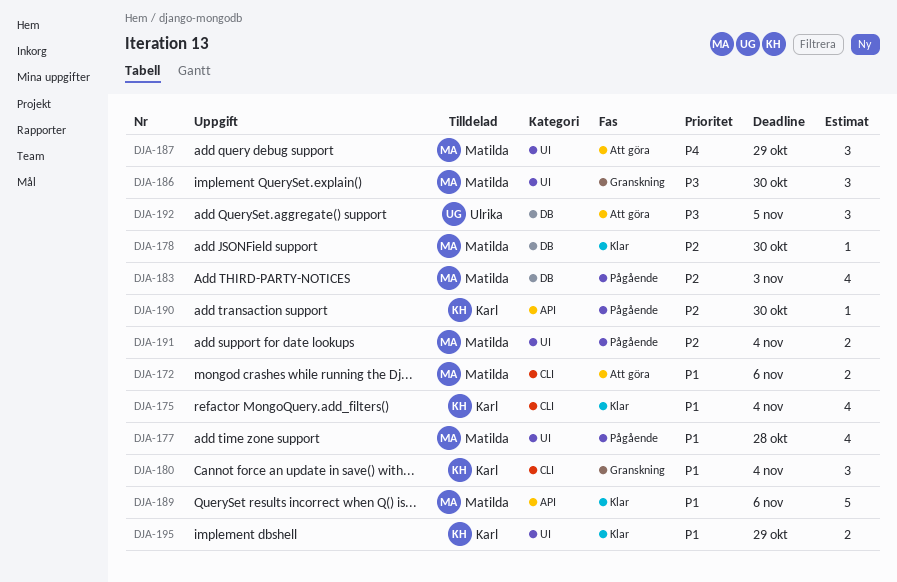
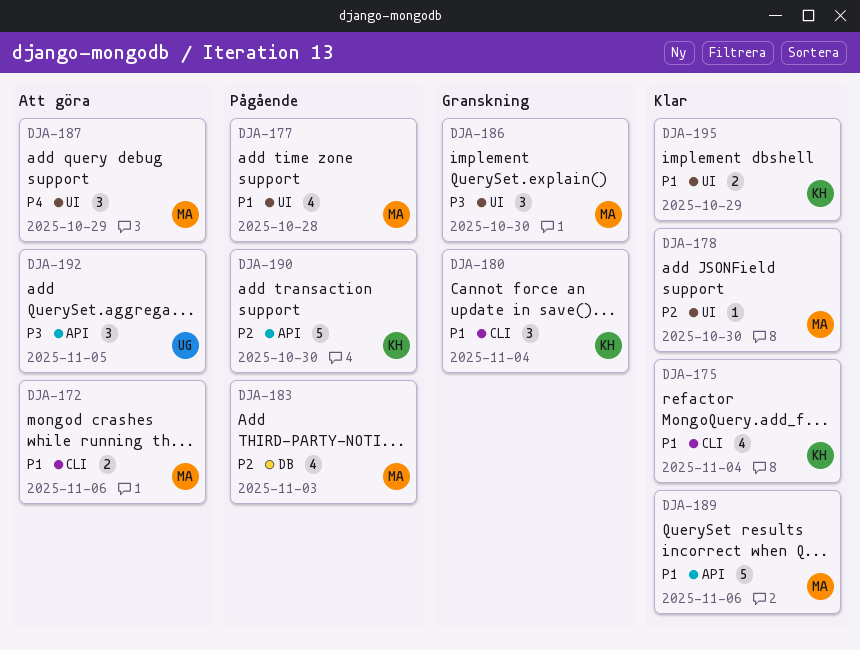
DJA-178, label: DB -> UI
DJA-190, estimate: 1 -> 5
DJA-191: present -> none
DJA-192, label: DB -> API

